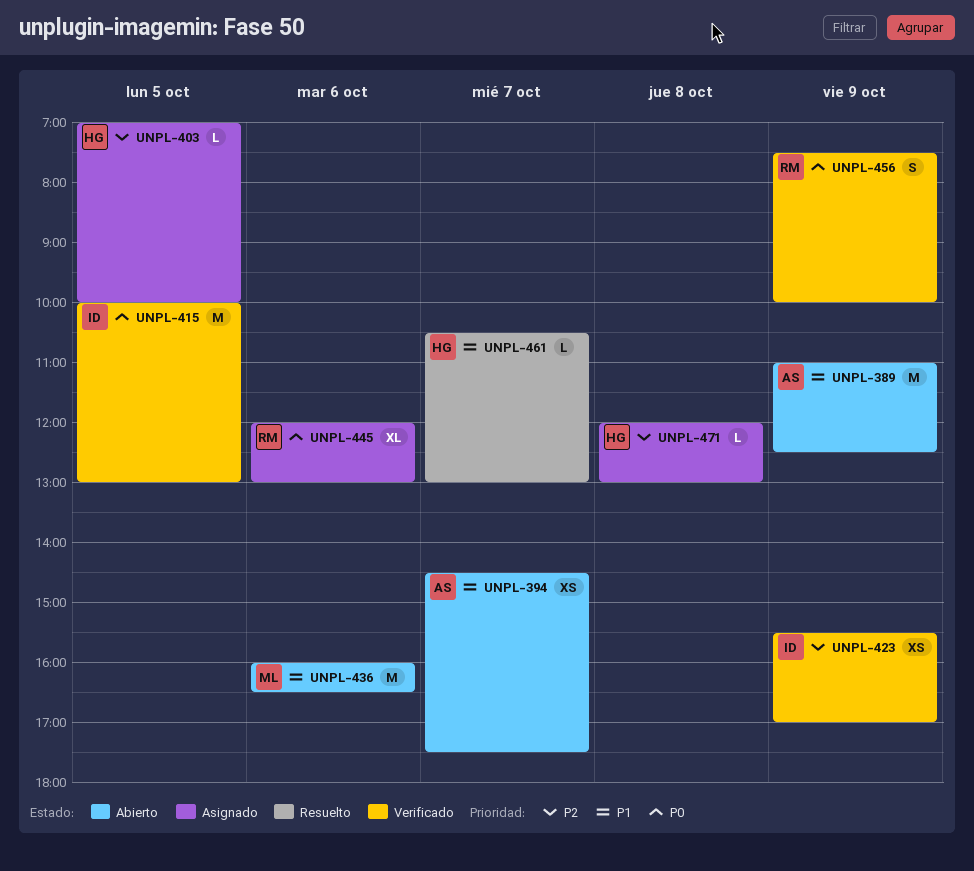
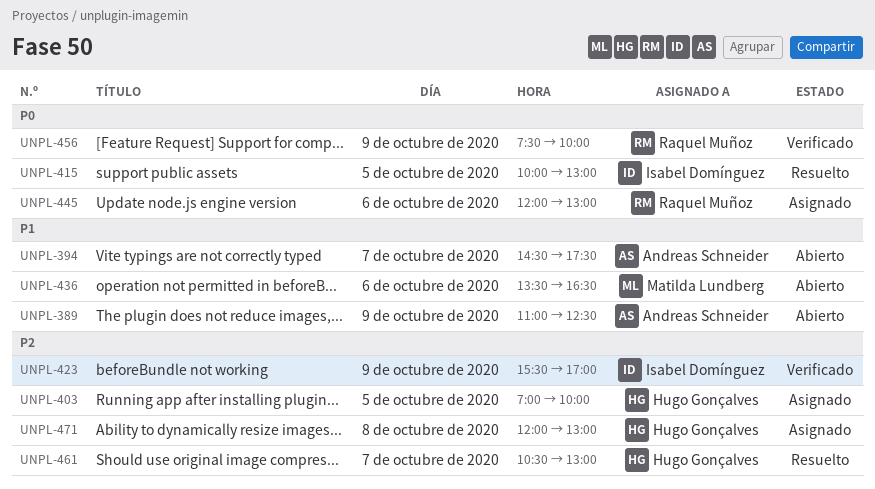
UNPL-415, status: Verificado -> Resuelto
UNPL-436, begins: 16:00 -> 13:30
UNPL-461, priority: P1 -> P2

